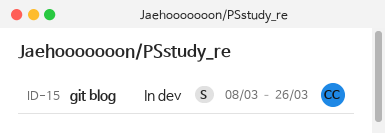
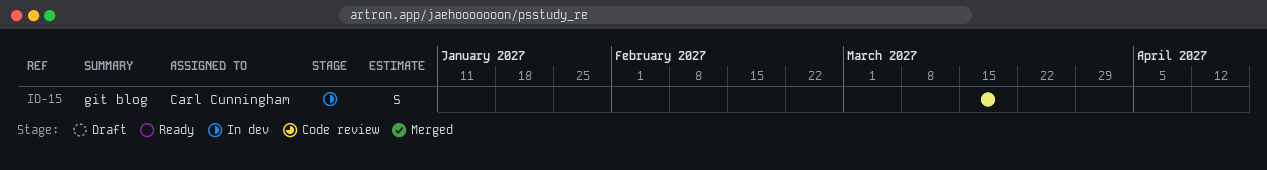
ID-15, start: Mar 8 -> Mar 15
ID-15, due: Mar 26 -> Mar 19

